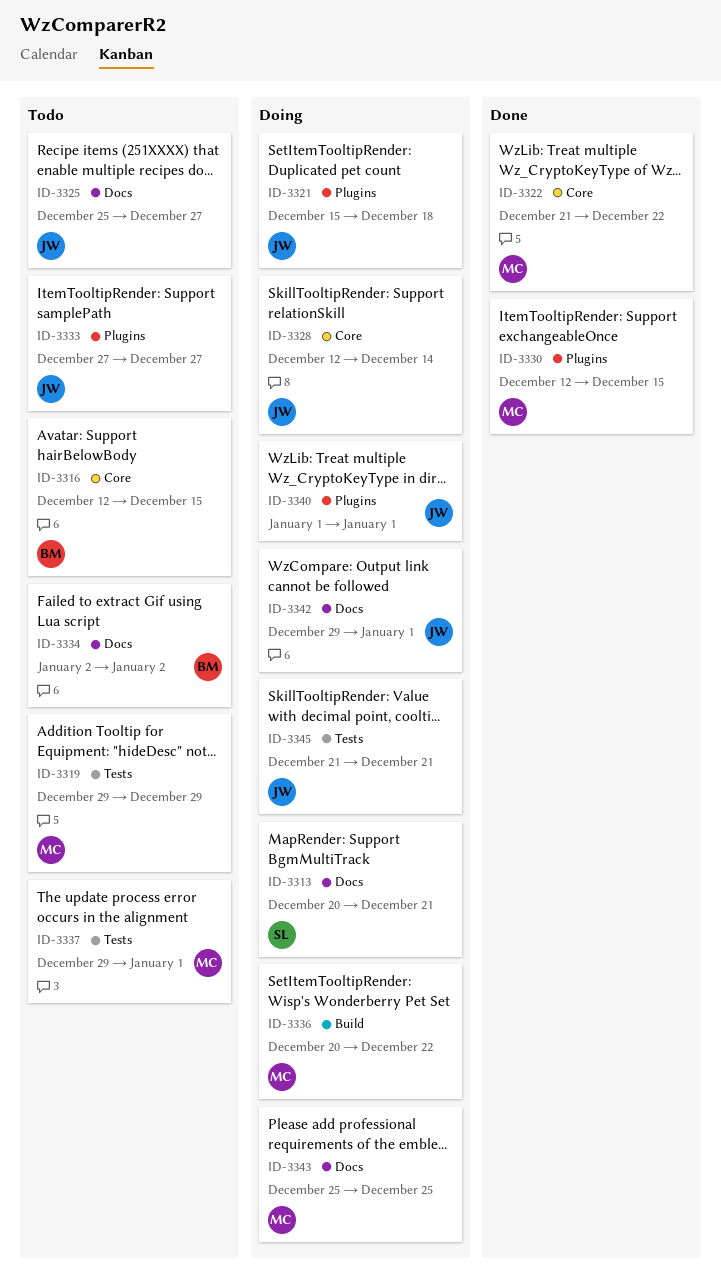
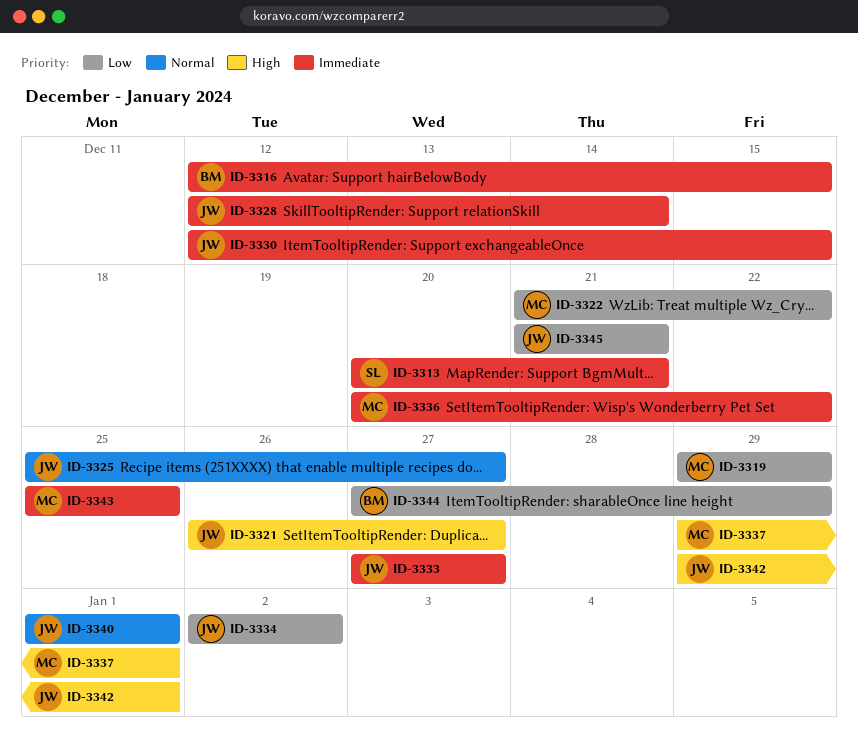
ID-3321, start: Dec 15 -> Dec 26
ID-3321, due: Dec 18 -> Dec 27
ID-3330, owner: MC -> JW
ID-3334, owner: BM -> JW
ID-3344: none -> present

